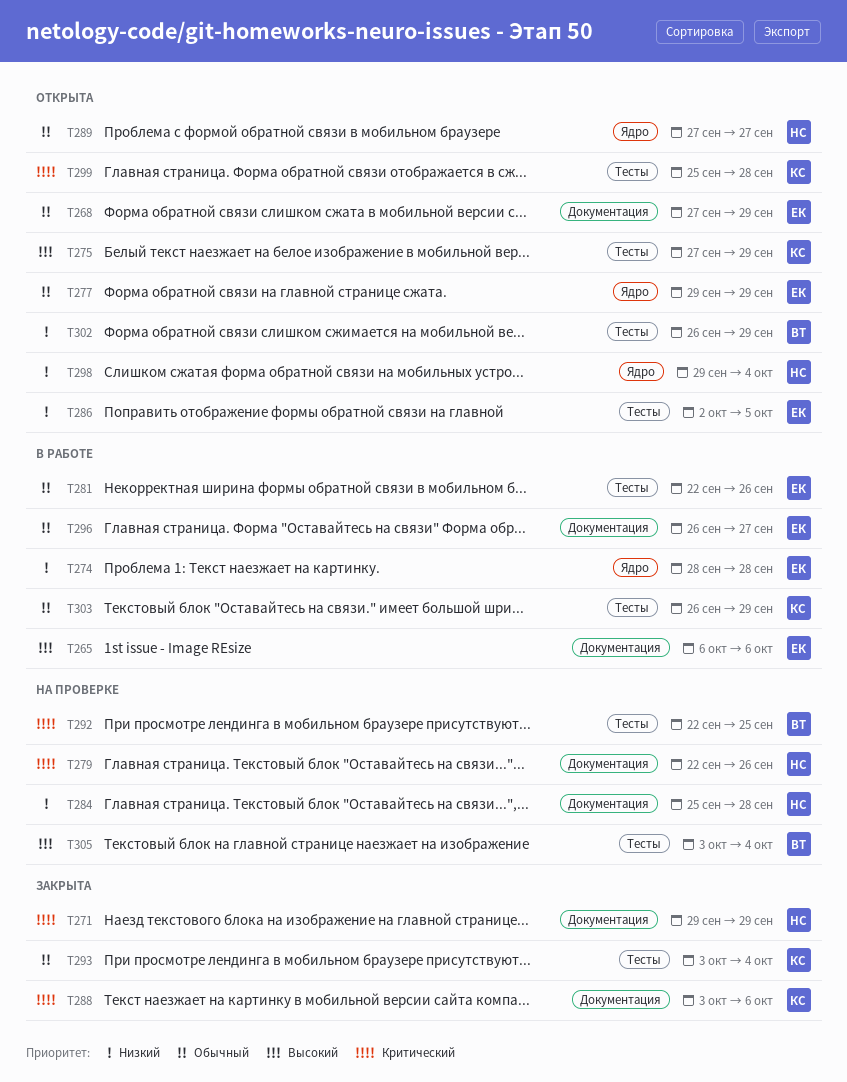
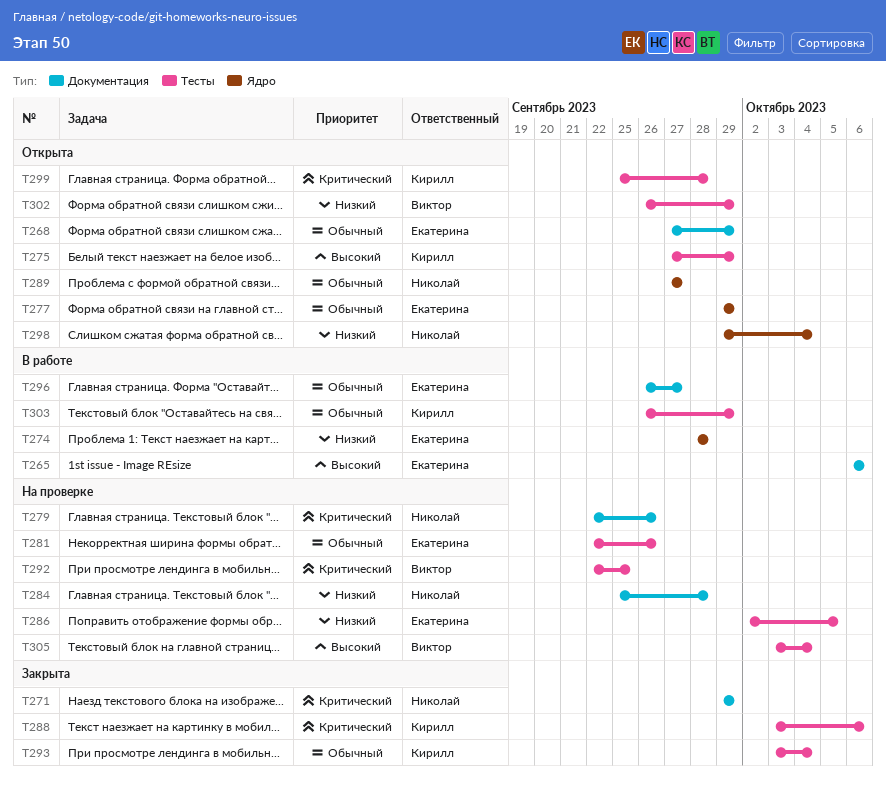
T281, status: В работе -> На проверке
T286, status: Открыта -> На проверке
T288, label: Документация -> Тесты

